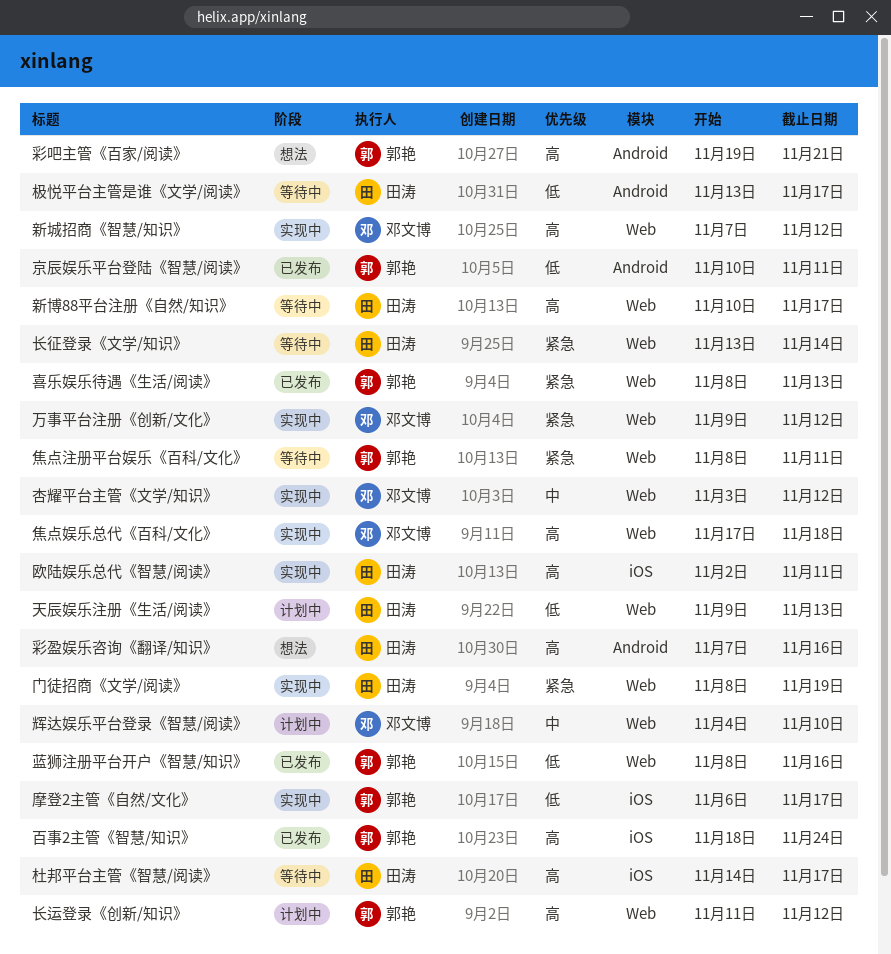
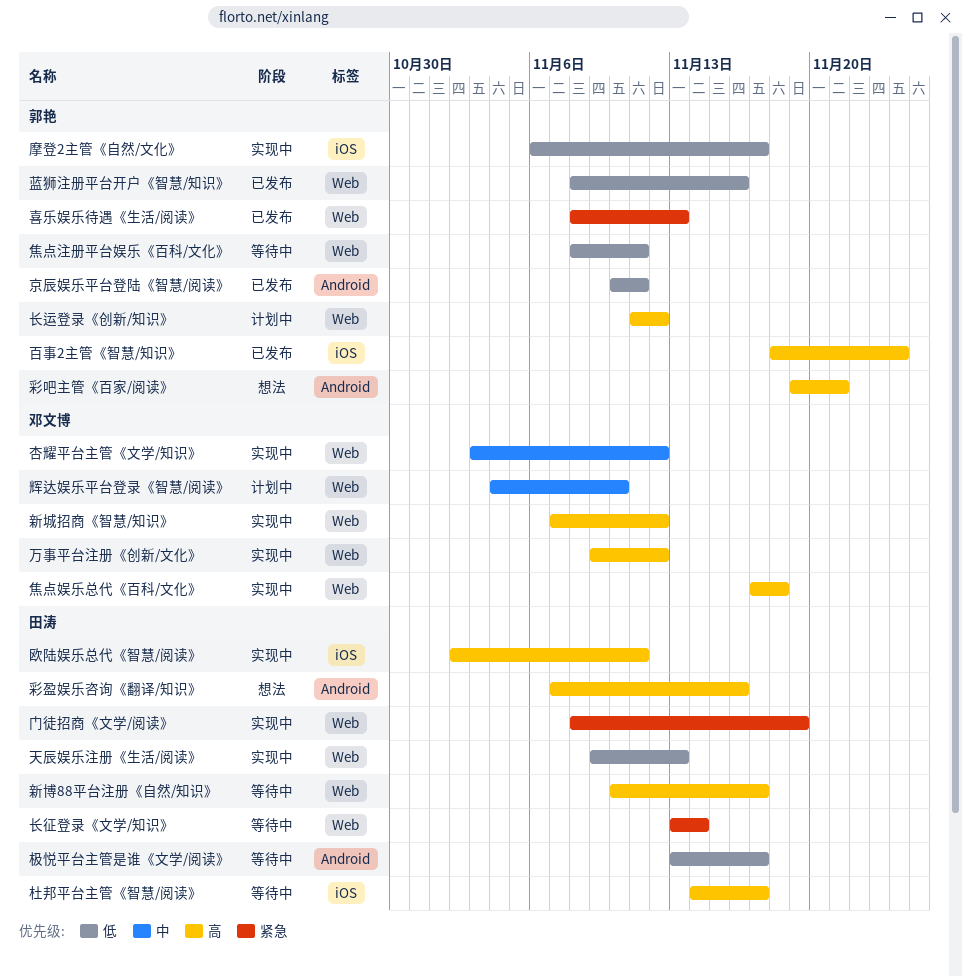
万事平台注册《创新/文化》, priority: 紧急 -> 高
天辰娱乐注册《生活/阅读》, status: 计划中 -> 实现中
焦点注册平台娱乐《百科/文化》, priority: 紧急 -> 低

